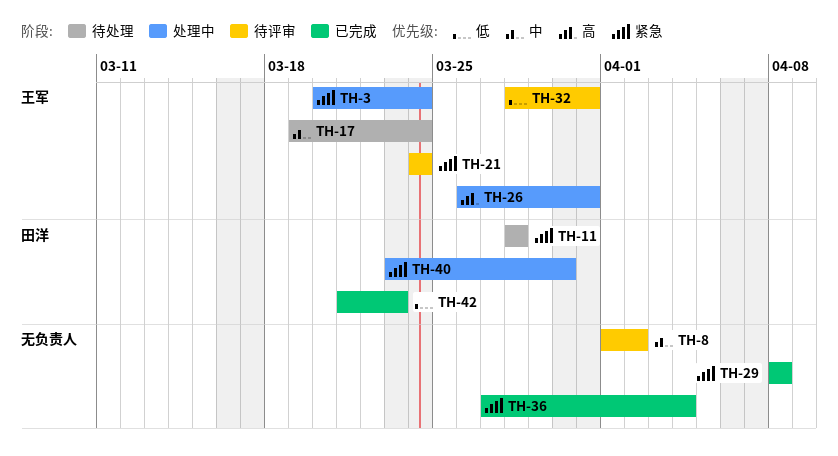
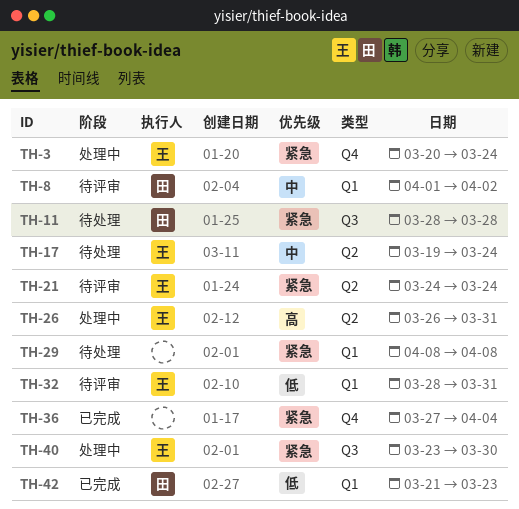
TH-8, owner: none -> 田洋
TH-29, status: 已完成 -> 待处理
TH-40, owner: 田洋 -> 王军

